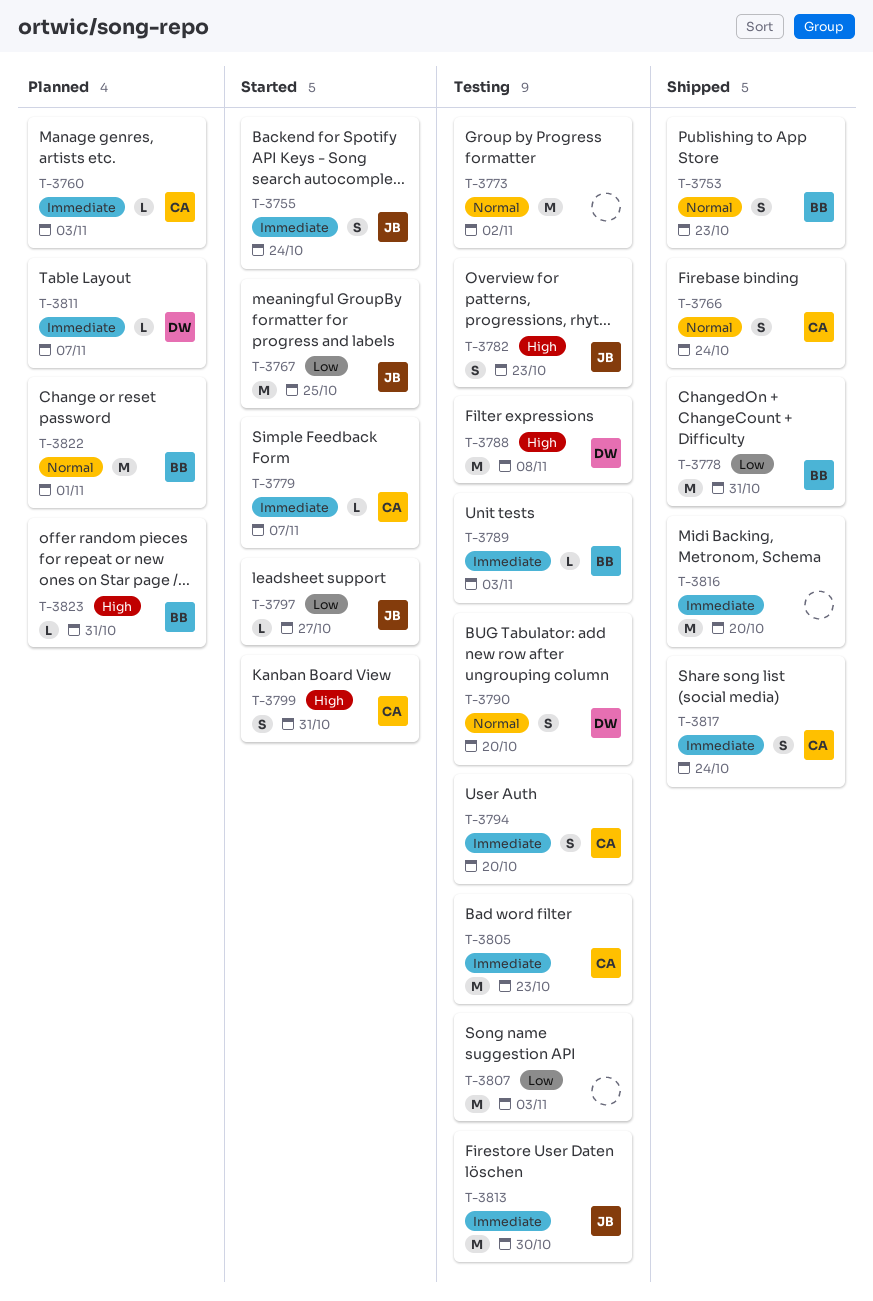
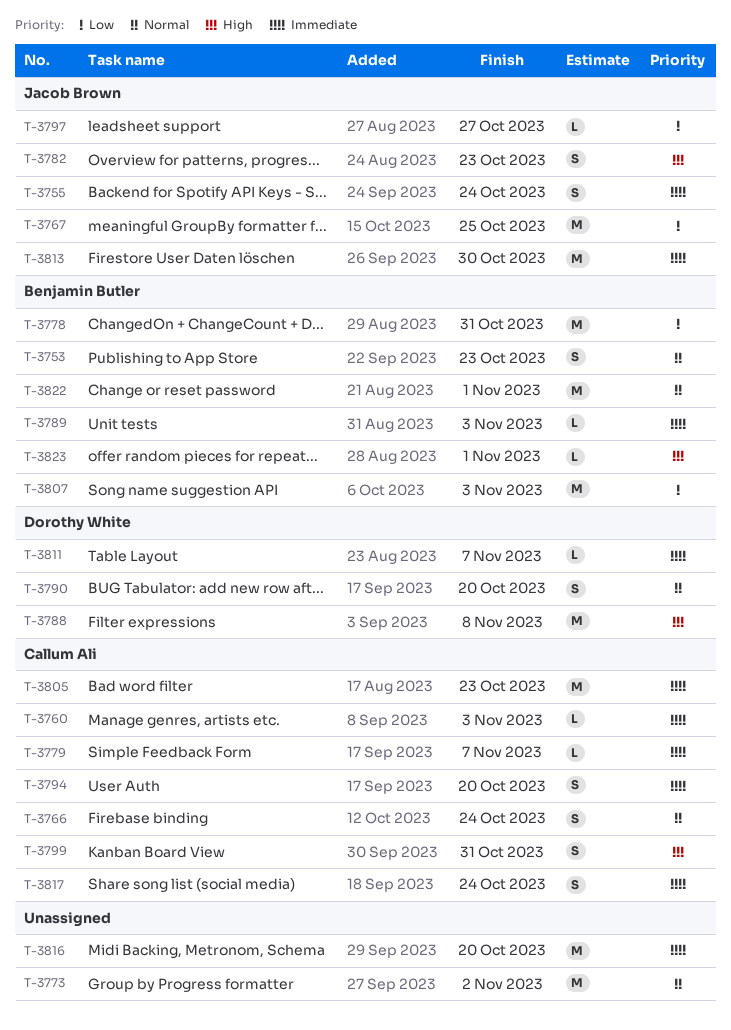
T-3807, owner: none -> Benjamin Butler
T-3823, due: Oct 31 -> Nov 1

